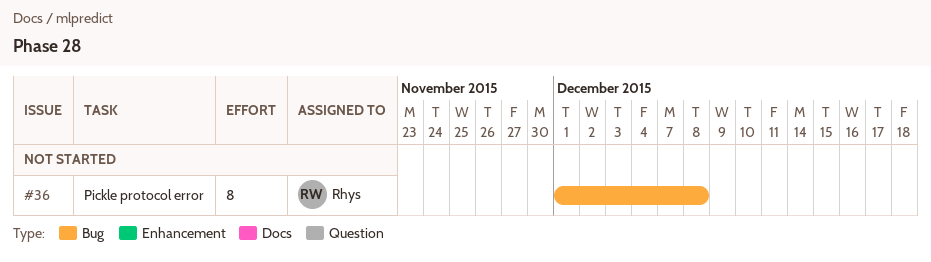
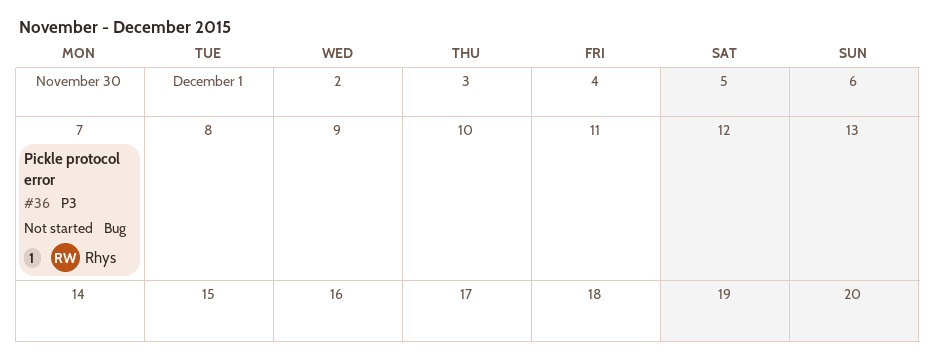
#36, estimate: 8 -> 1
#36, due: Dec 8 -> Dec 7

